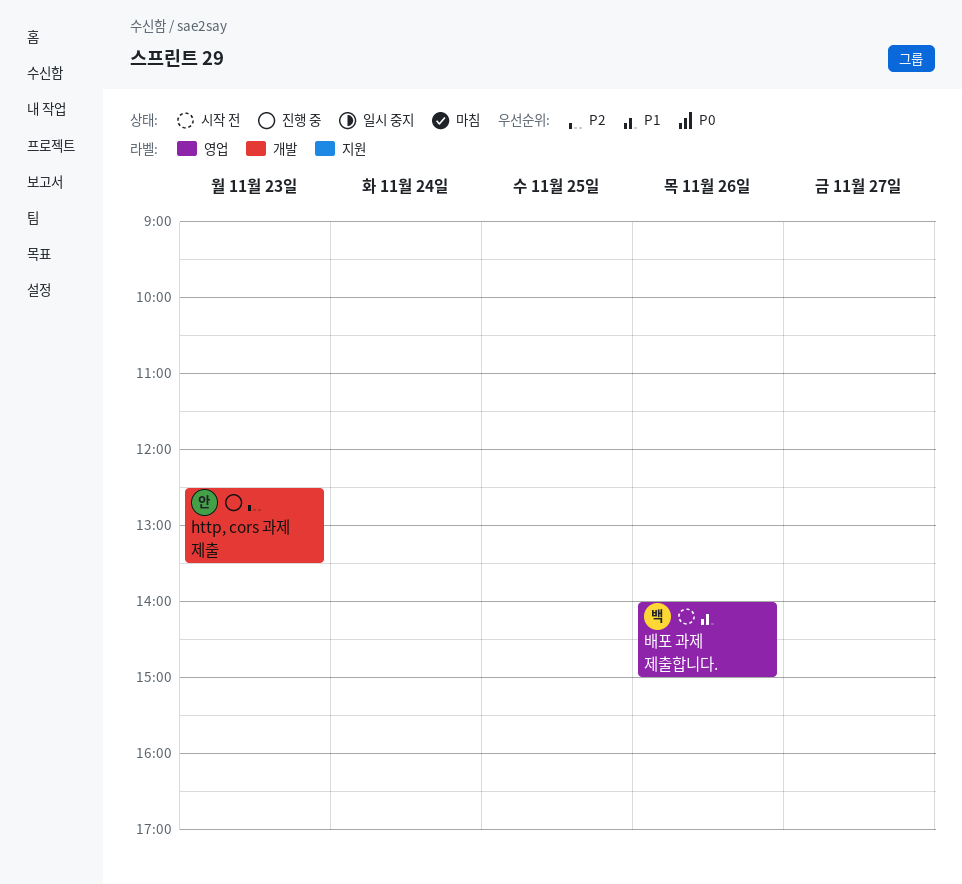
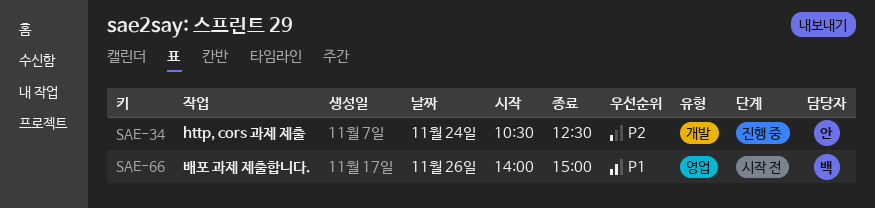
http, cors 과제 제출, day: Nov 23 -> Nov 24
http, cors 과제 제출, begins: 12:30 -> 10:30
http, cors 과제 제출, ends: 13:30 -> 12:30

